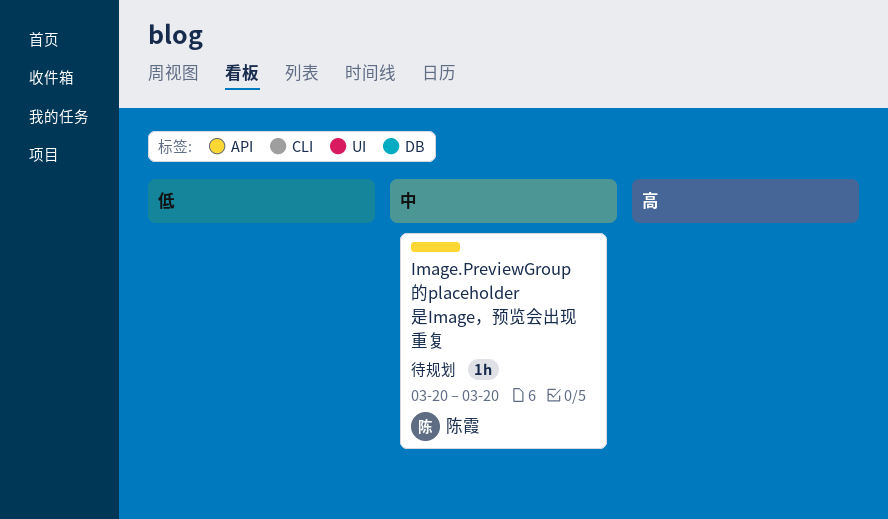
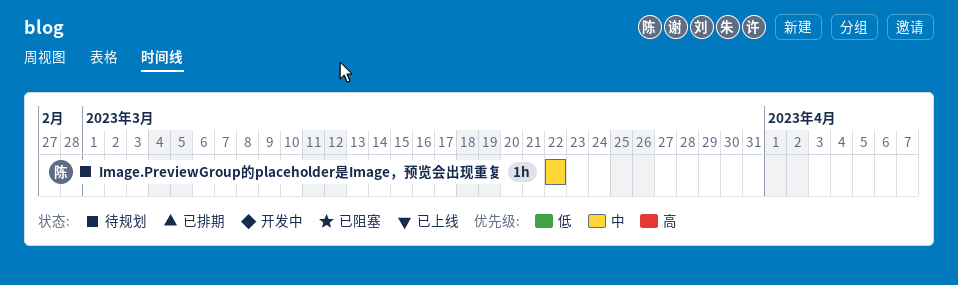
Image.PreviewGroup的placeholder是Image，预览会出现重复, start: Mar 20 -> Mar 22
Image.PreviewGroup的placeholder是Image，预览会出现重复, due: Mar 20 -> Mar 22

